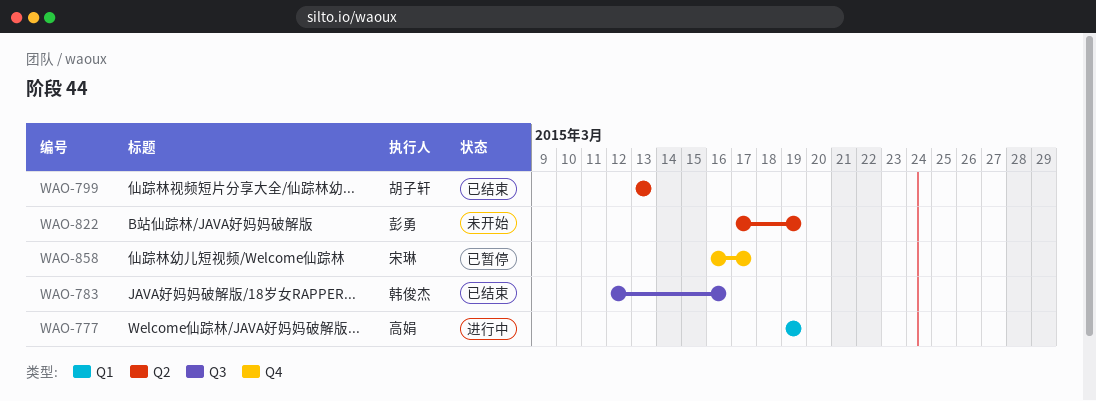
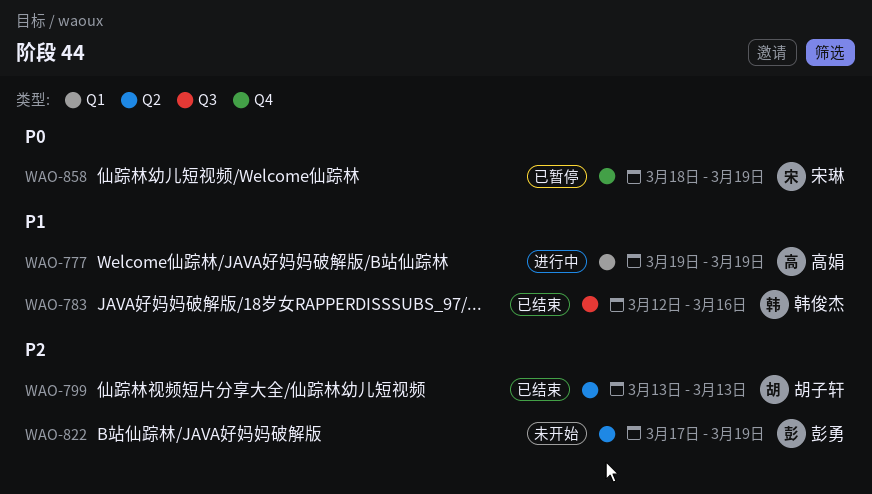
WAO-858, start: Mar 16 -> Mar 18
WAO-858, due: Mar 17 -> Mar 19

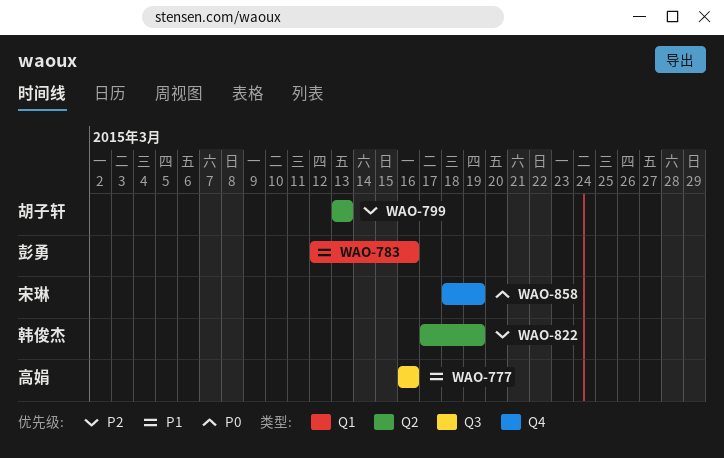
WAO-777, label: Q1 -> Q3
WAO-777, start: Mar 19 -> Mar 16
WAO-777, due: Mar 19 -> Mar 16
WAO-783, owner: 韩俊杰 -> 彭勇
WAO-783, label: Q3 -> Q1
WAO-822, owner: 彭勇 -> 韩俊杰

